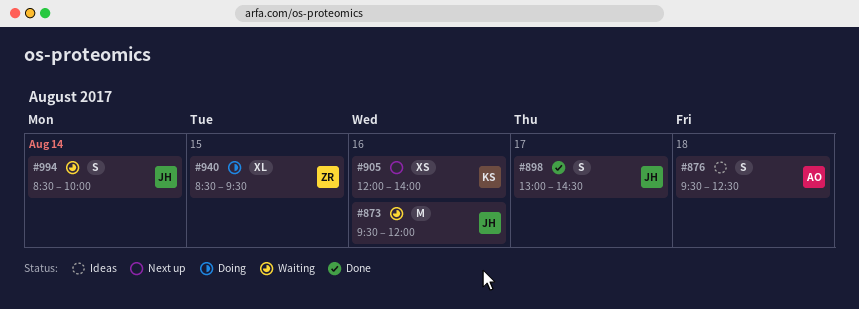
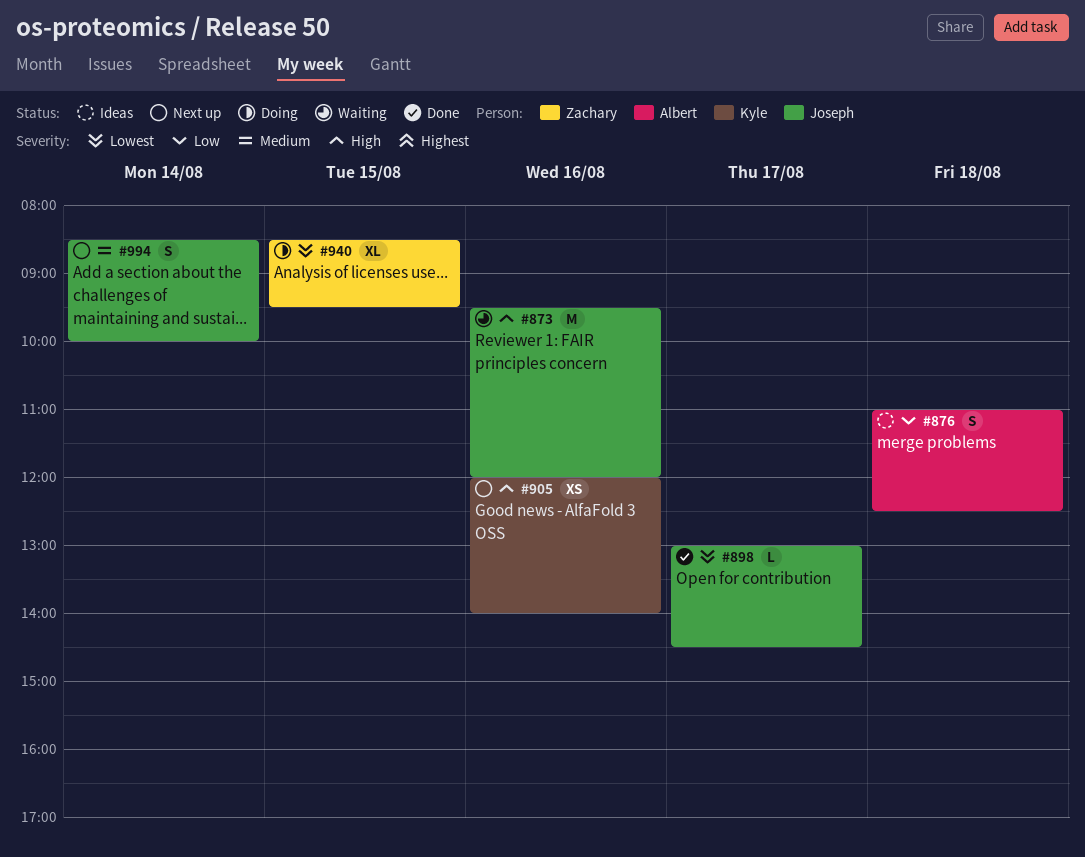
#876, begins: 09:30 -> 11:00
#898, estimate: S -> L
#994, status: Waiting -> Next up

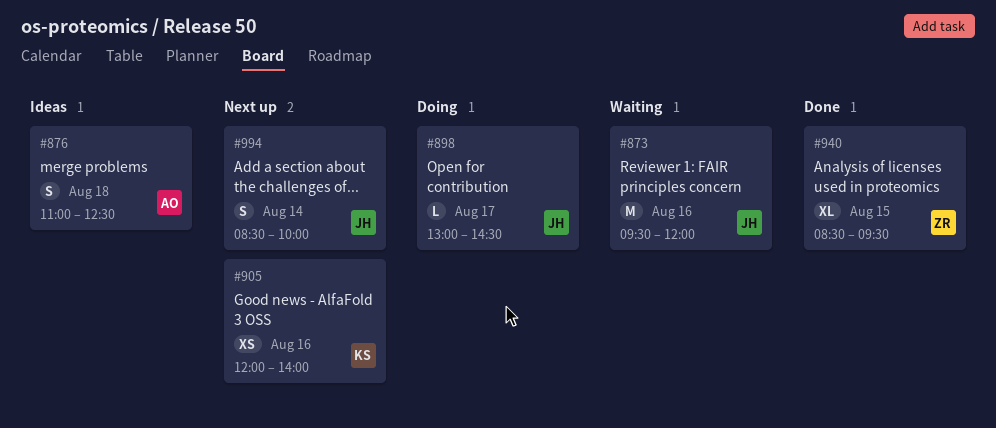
#898, status: Done -> Doing
#940, status: Doing -> Done

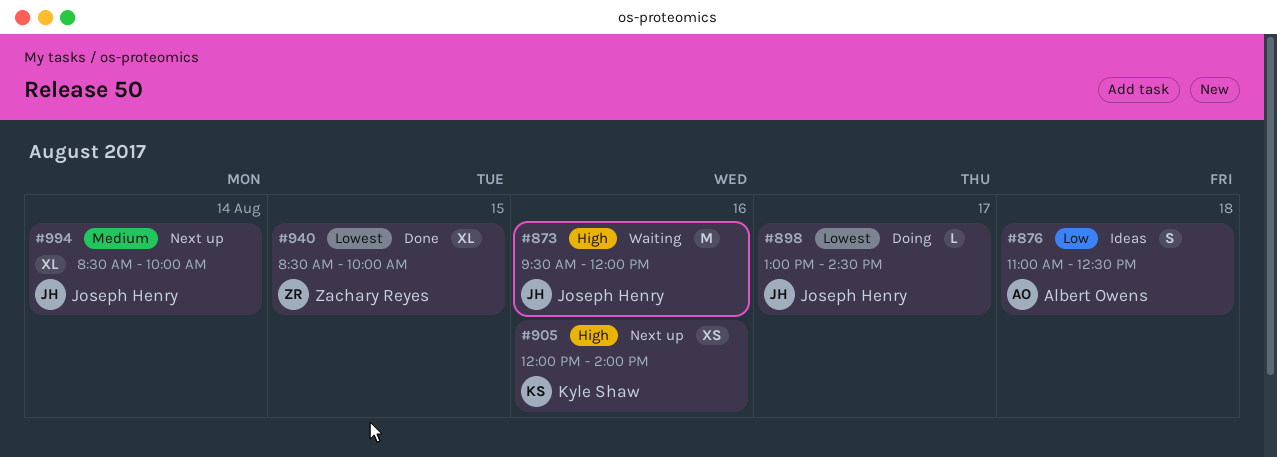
#940, ends: 09:30 -> 10:00
#994, estimate: S -> XL

